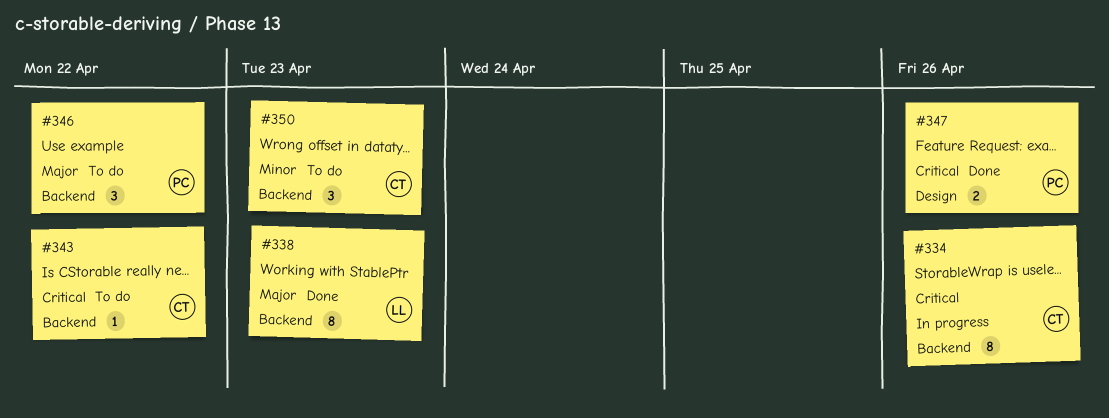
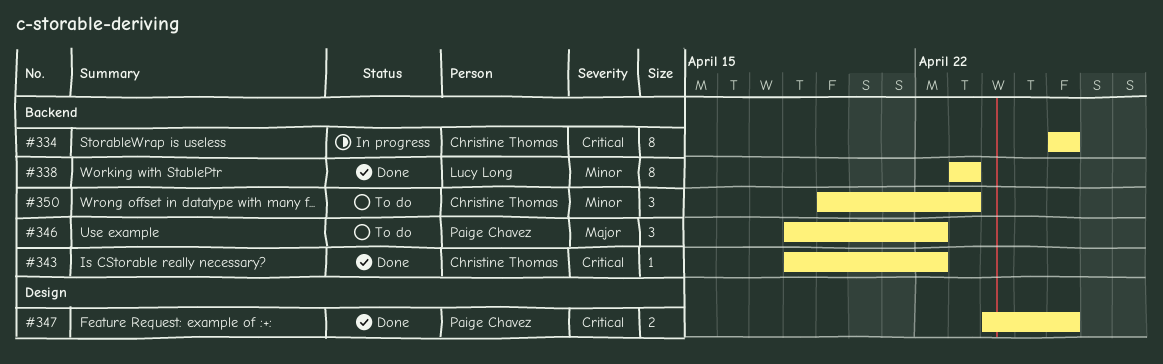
#338, priority: Major -> Minor
#343, status: To do -> Done

